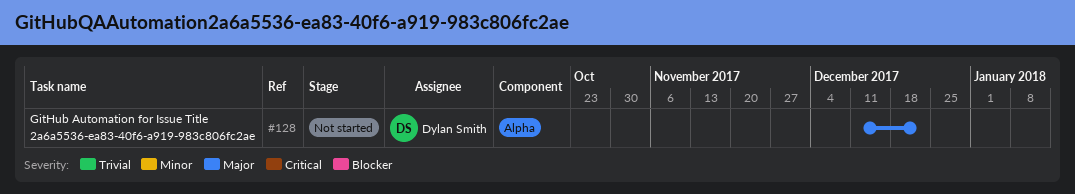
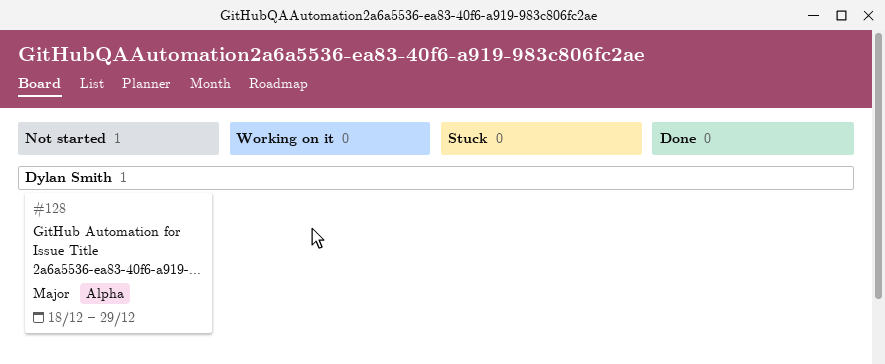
#128, start: Dec 11 -> Dec 18
#128, due: Dec 22 -> Dec 29

